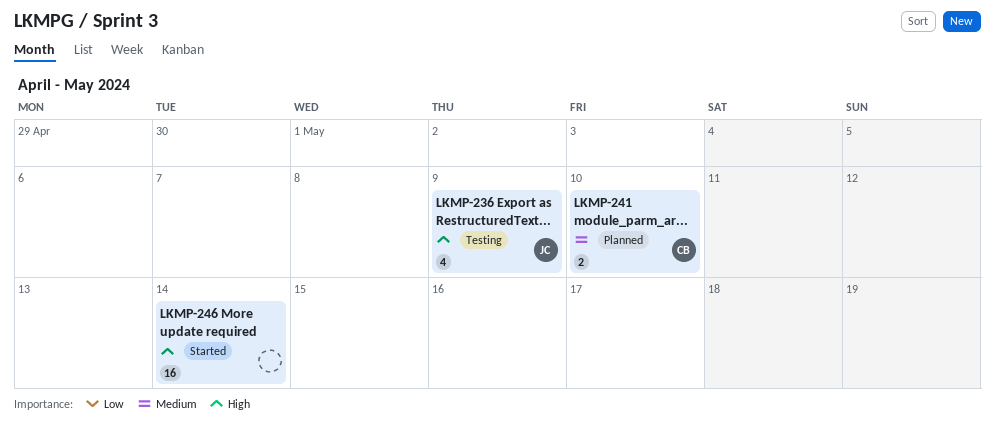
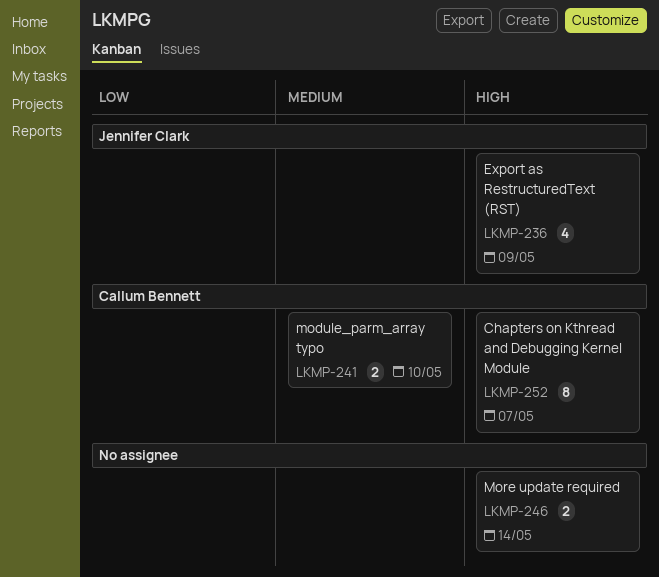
LKMP-246, estimate: 16 -> 2
LKMP-252: none -> present

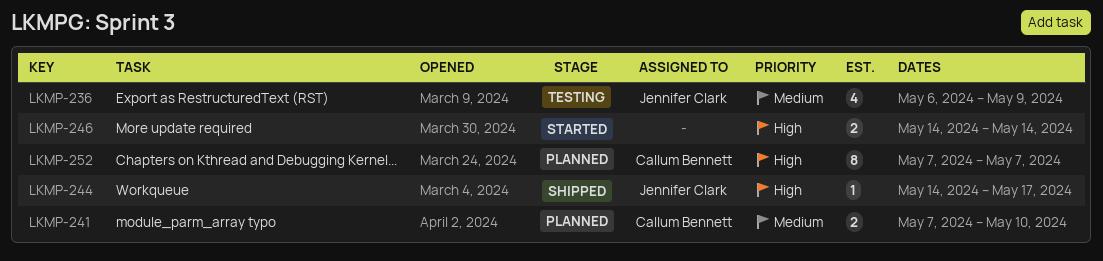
LKMP-236, priority: High -> Medium
LKMP-244: none -> present

